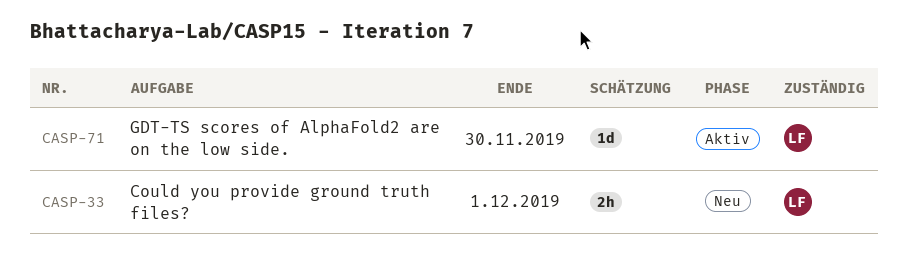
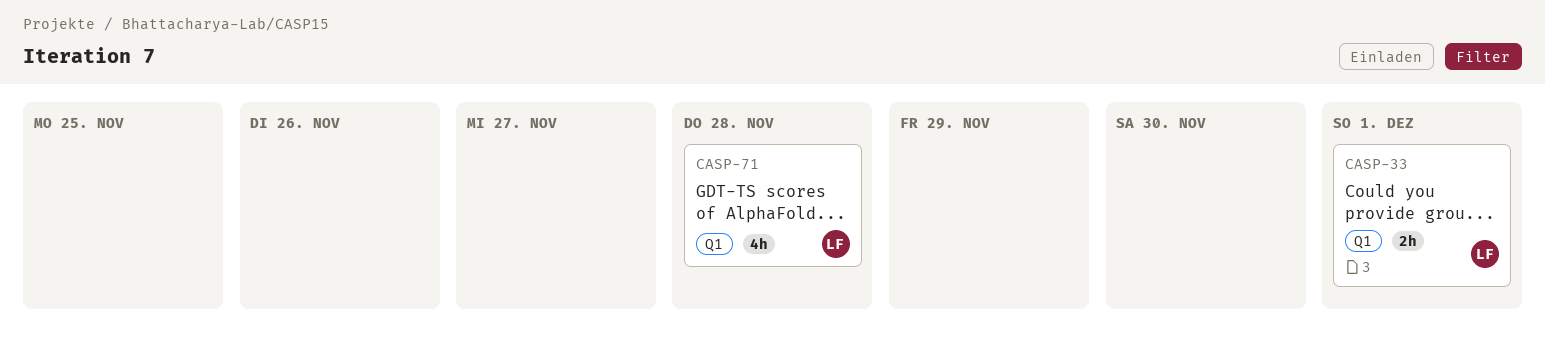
CASP-71, estimate: 1d -> 4h
CASP-71, due: Nov 30 -> Nov 28

